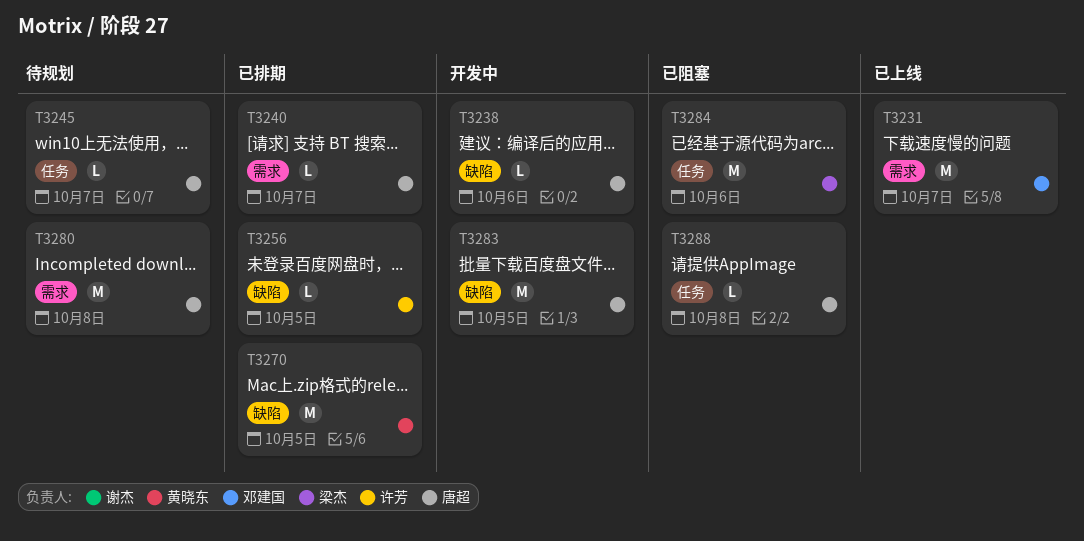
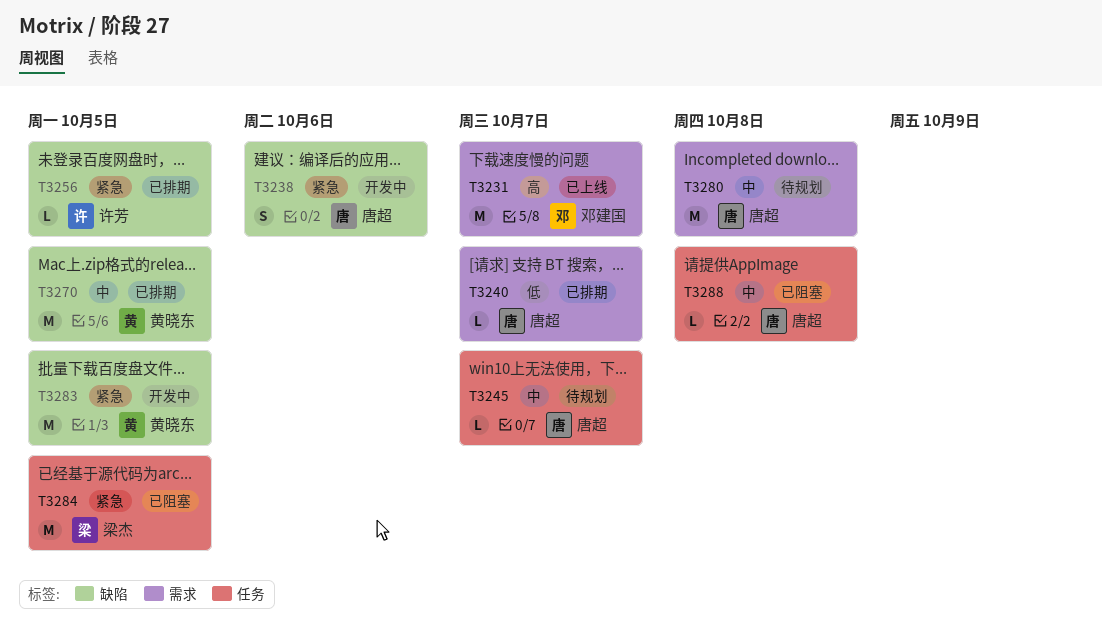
T3238, estimate: L -> S
T3283, owner: 唐超 -> 黄晓东
T3284, due: Oct 6 -> Oct 5

